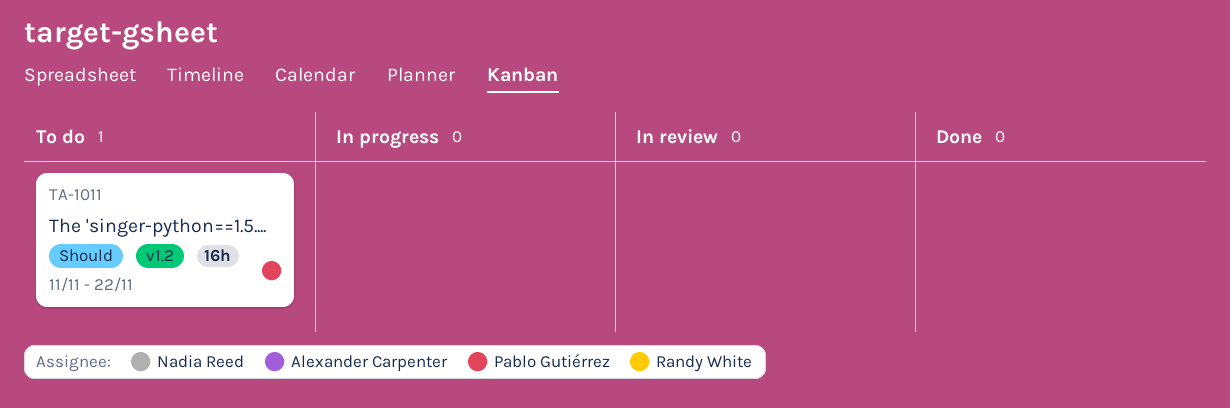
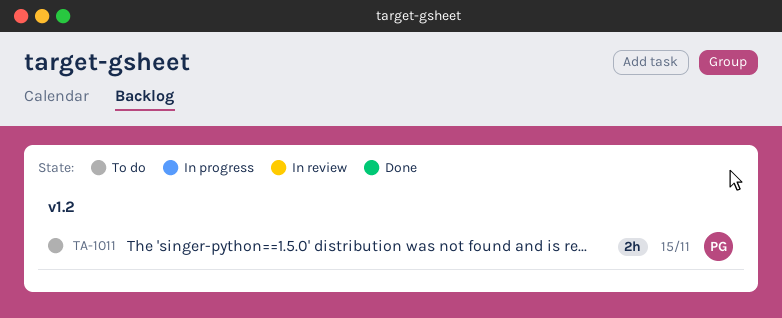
TA-1011, estimate: 16h -> 2h
TA-1011, due: Nov 22 -> Nov 15

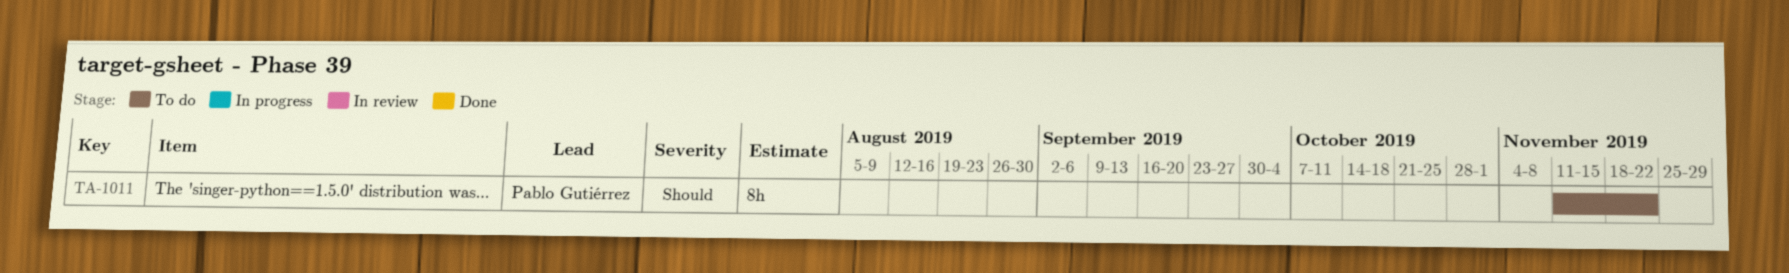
TA-1011, estimate: 2h -> 8h
TA-1011, due: Nov 15 -> Nov 22

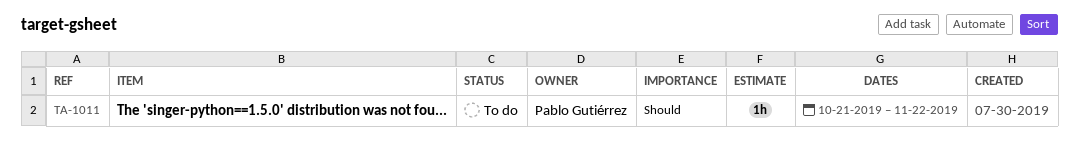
TA-1011, estimate: 8h -> 1h
TA-1011, start: Nov 11 -> Oct 21

